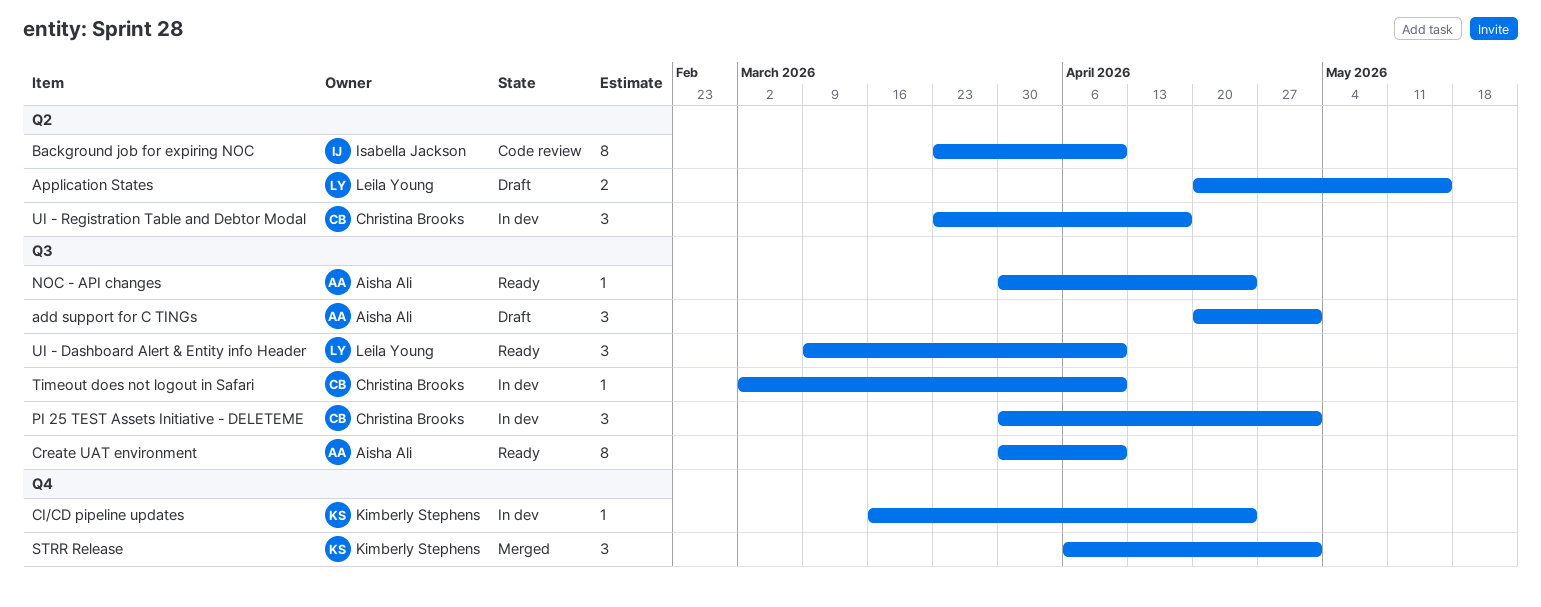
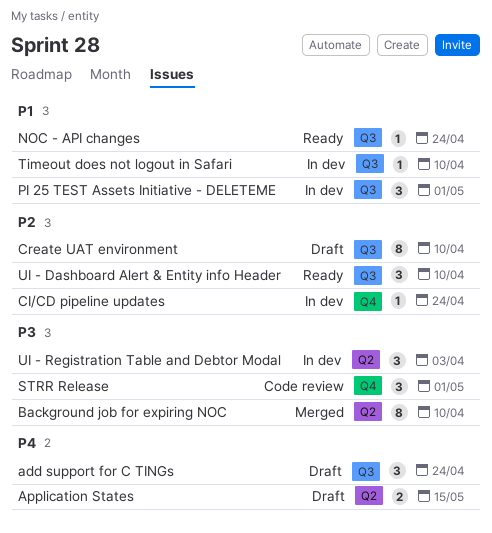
add support for C TINGs, due: May 1 -> Apr 24
Background job for expiring NOC, status: Code review -> Merged
Create UAT environment, status: Ready -> Draft
STRR Release, status: Merged -> Code review
UI - Registration Table and Debtor Modal, due: Apr 17 -> Apr 3

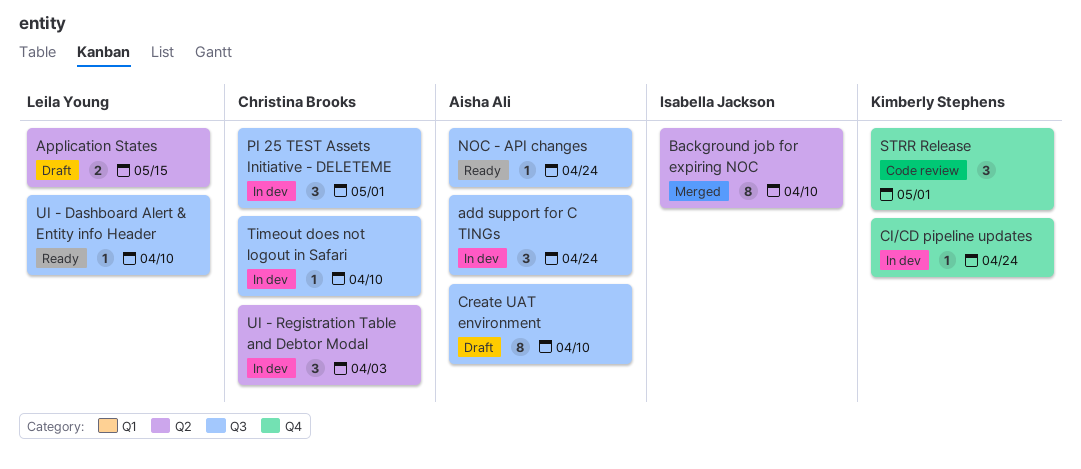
add support for C TINGs, status: Draft -> In dev
UI - Dashboard Alert & Entity info Header, estimate: 3 -> 1

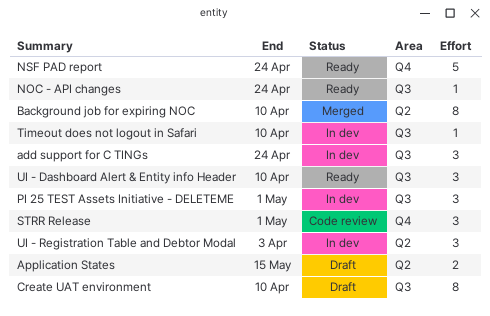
CI/CD pipeline updates: present -> none
NSF PAD report: none -> present
UI - Dashboard Alert & Entity info Header, estimate: 1 -> 3

